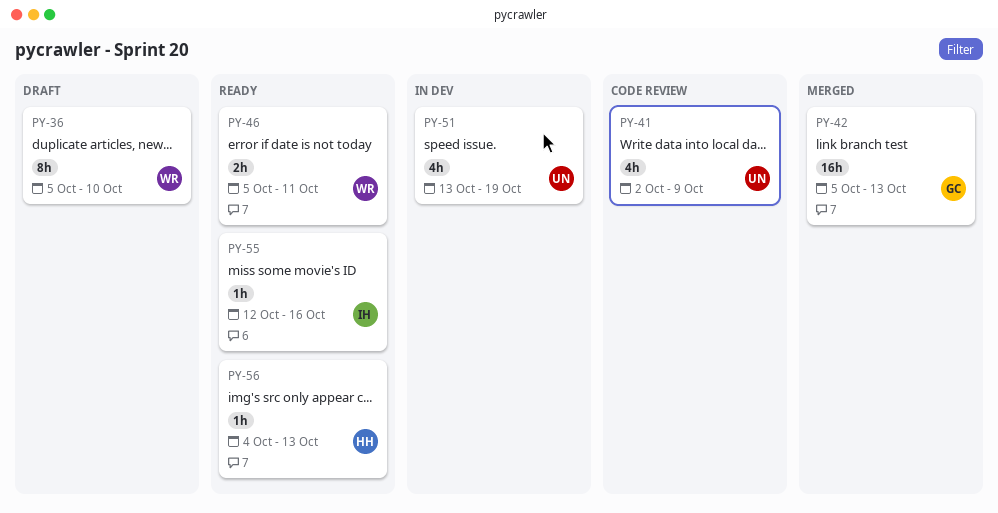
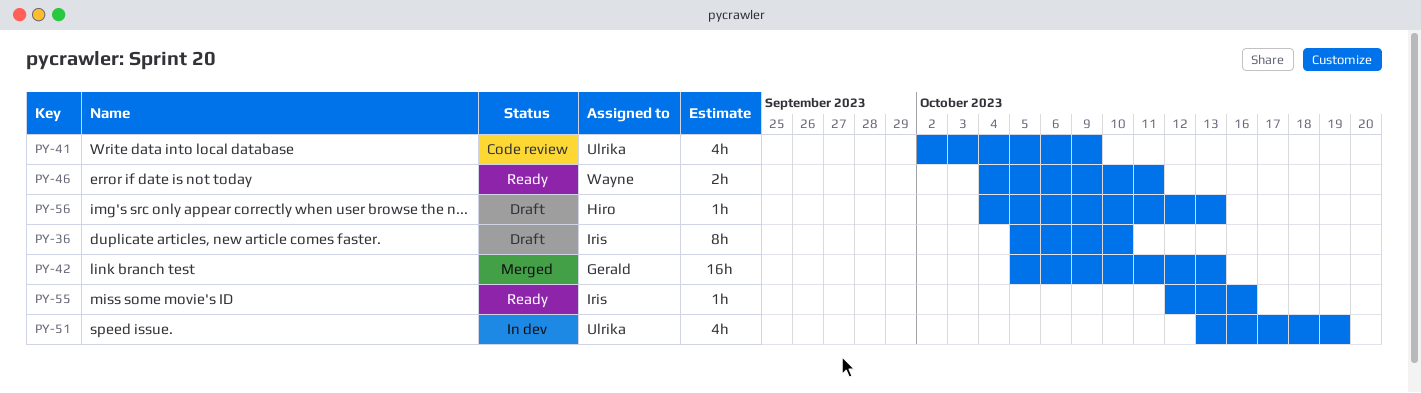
PY-36, owner: Wayne -> Iris
PY-46, start: Oct 5 -> Oct 4
PY-56, status: Ready -> Draft

